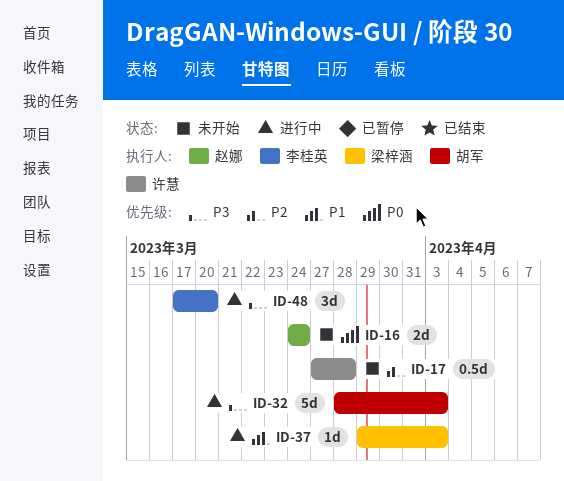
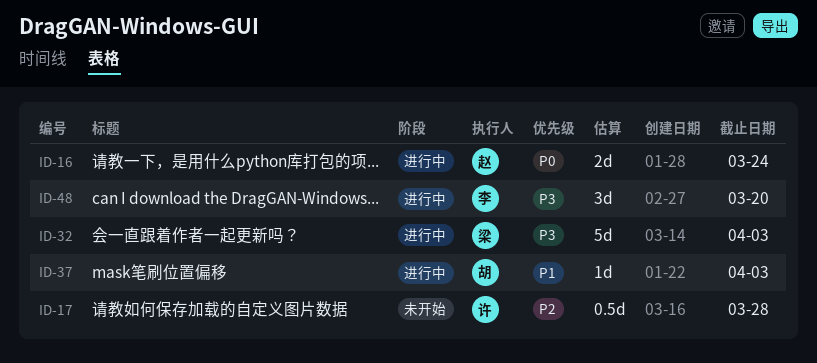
ID-16, status: 未开始 -> 进行中
ID-32, owner: 胡军 -> 梁梓涵
ID-37, owner: 梁梓涵 -> 胡军

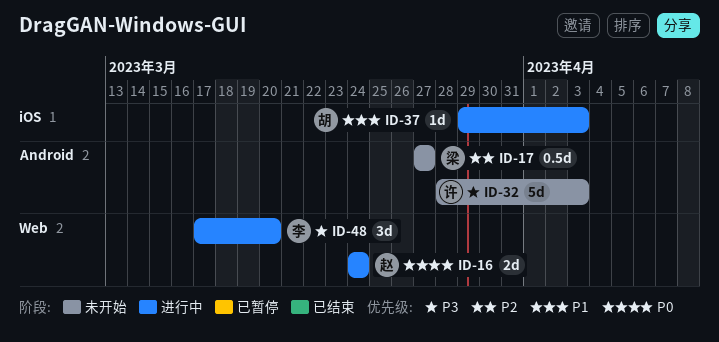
ID-17, owner: 许 -> 梁
ID-17, due: Mar 28 -> Mar 27
ID-32, status: 进行中 -> 未开始
ID-32, owner: 梁 -> 许

